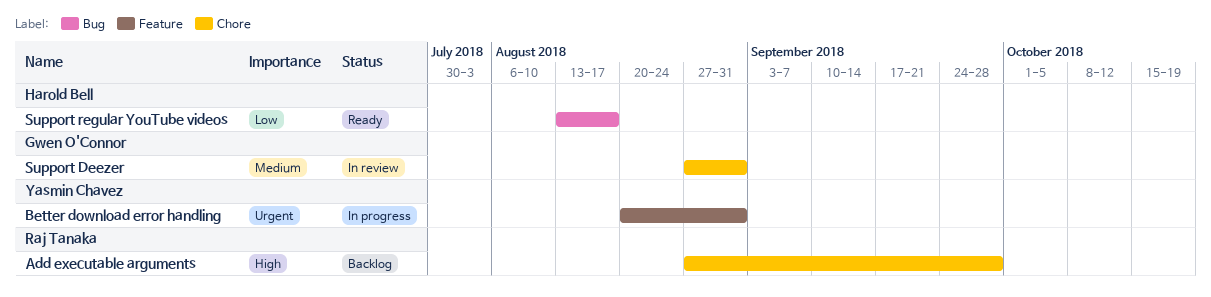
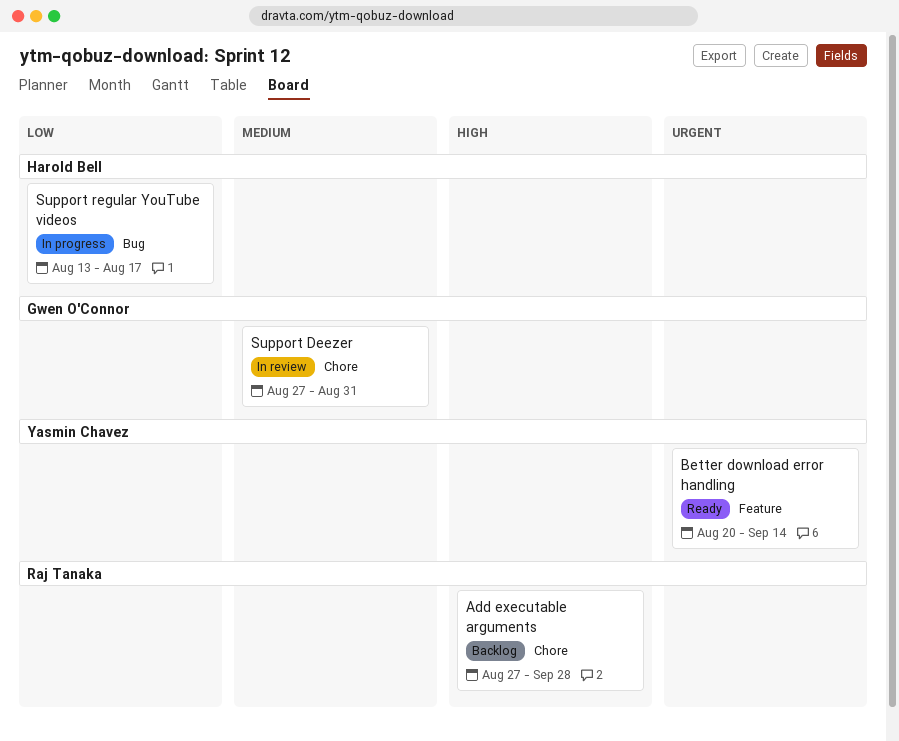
Better download error handling, status: In progress -> Ready
Better download error handling, due: Aug 31 -> Sep 14
Support regular YouTube videos, status: Ready -> In progress

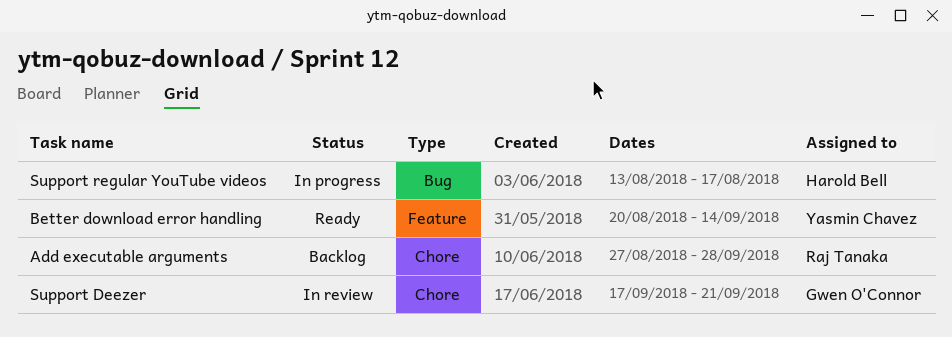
Support Deezer, start: Aug 27 -> Sep 17
Support Deezer, due: Aug 31 -> Sep 21

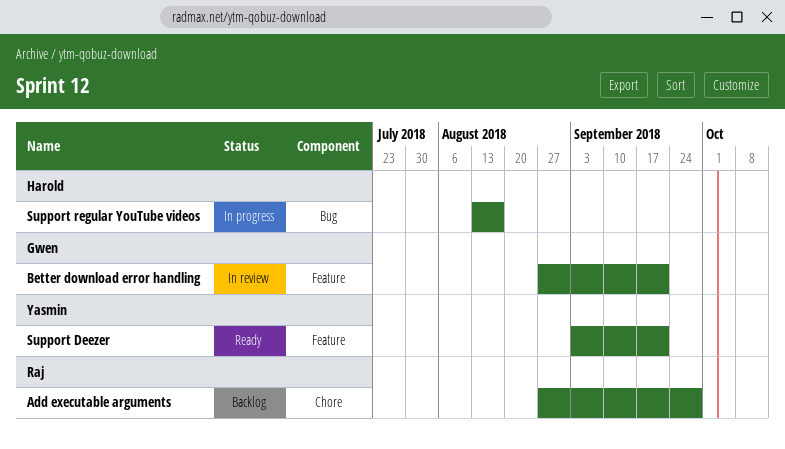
Better download error handling, status: Ready -> In review
Better download error handling, owner: Yasmin Chavez -> Gwen O'Connor
Better download error handling, start: Aug 20 -> Aug 27
Better download error handling, due: Sep 14 -> Sep 21
Support Deezer, status: In review -> Ready
Support Deezer, owner: Gwen O'Connor -> Yasmin Chavez
Support Deezer, label: Chore -> Feature
Support Deezer, start: Sep 17 -> Sep 3

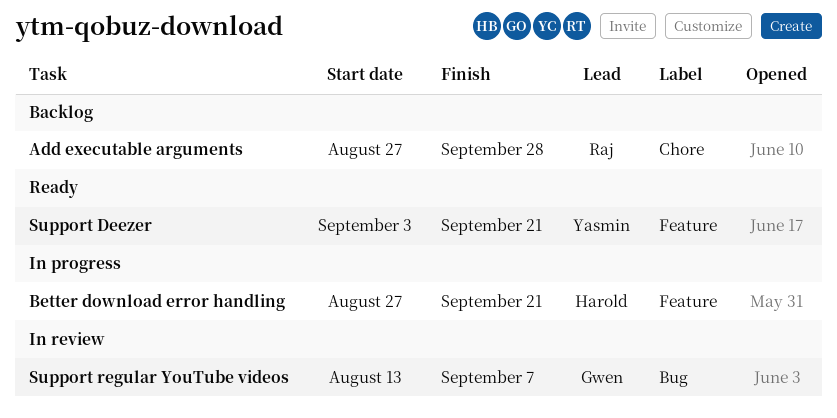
Better download error handling, status: In review -> In progress
Better download error handling, owner: Gwen -> Harold
Support regular YouTube videos, status: In progress -> In review
Support regular YouTube videos, owner: Harold -> Gwen
Support regular YouTube videos, due: Aug 17 -> Sep 7

